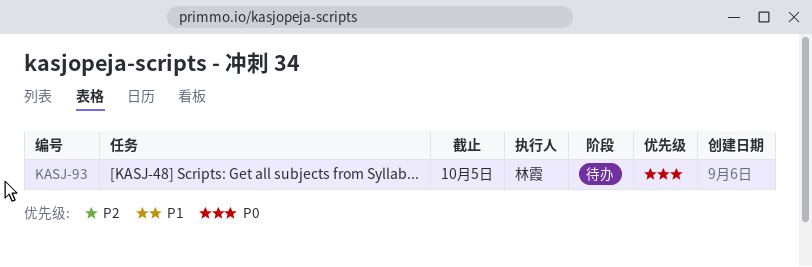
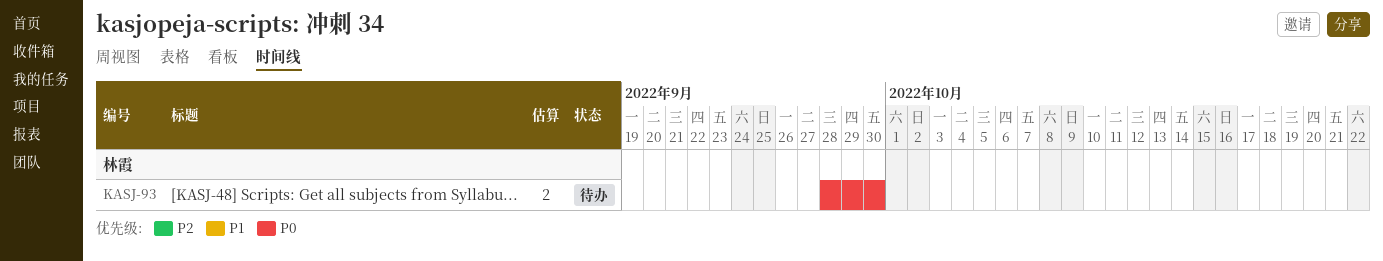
KASJ-93, due: Oct 5 -> Sep 30

